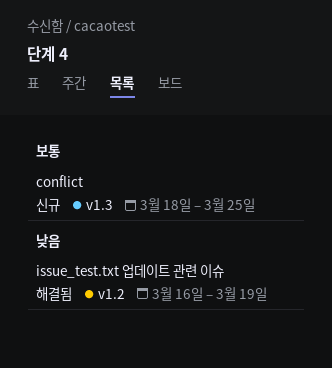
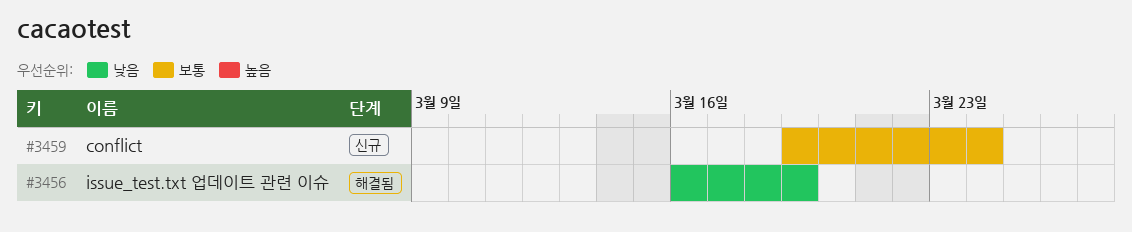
conflict, start: Mar 18 -> Mar 19
conflict, due: Mar 25 -> Mar 24

